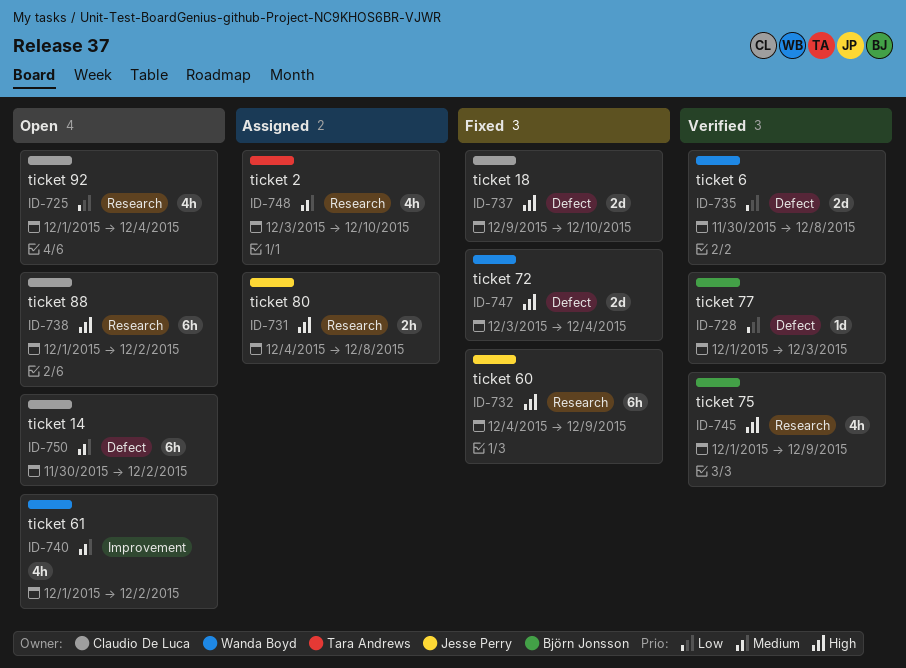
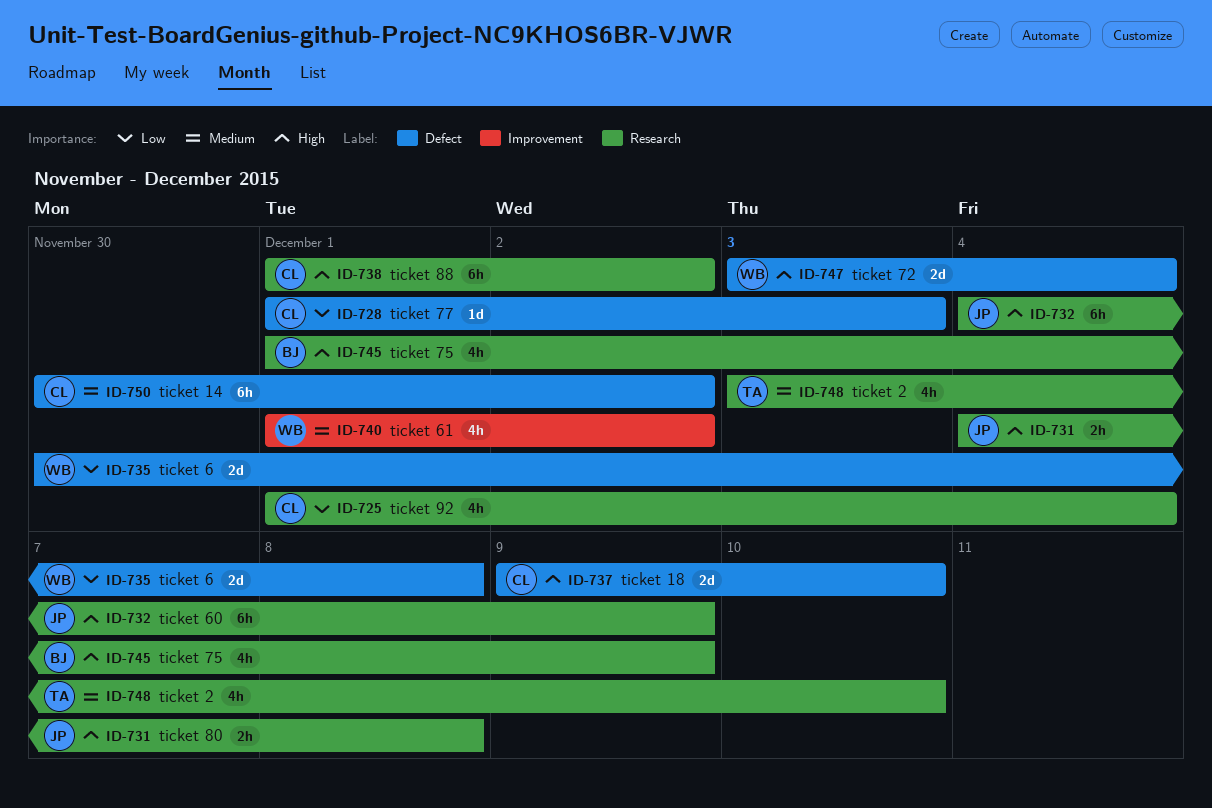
ID-728, owner: Björn Jonsson -> Claudio De Luca

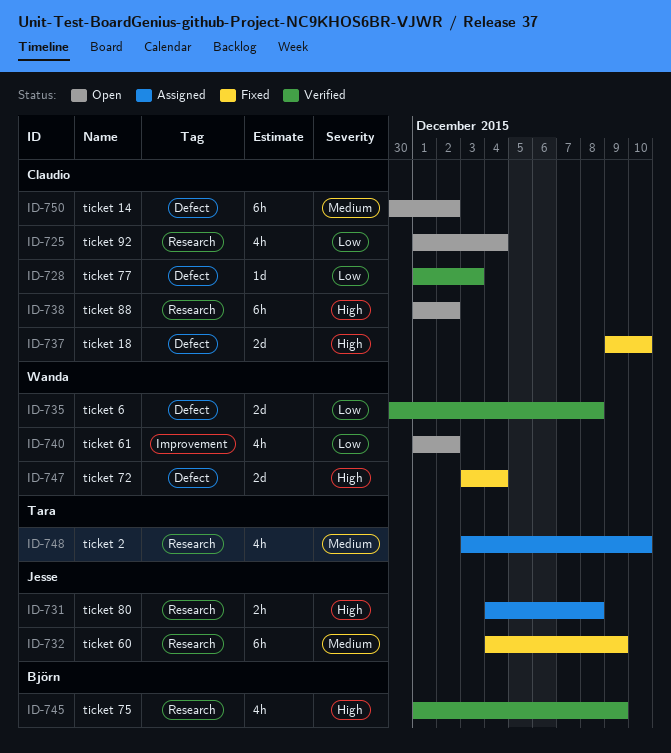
ID-732, priority: High -> Medium
ID-740, priority: Medium -> Low

